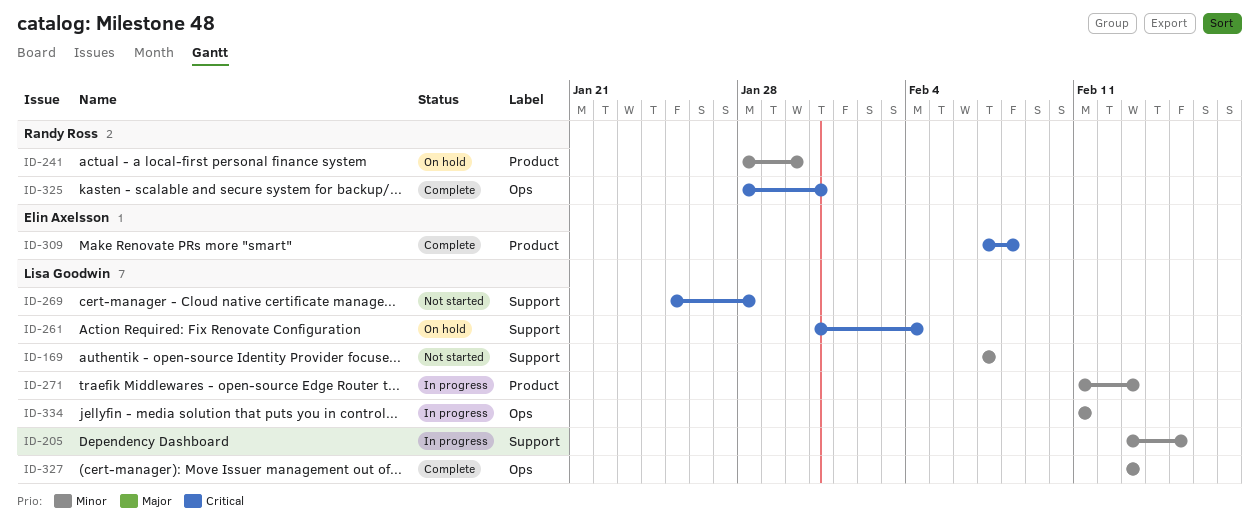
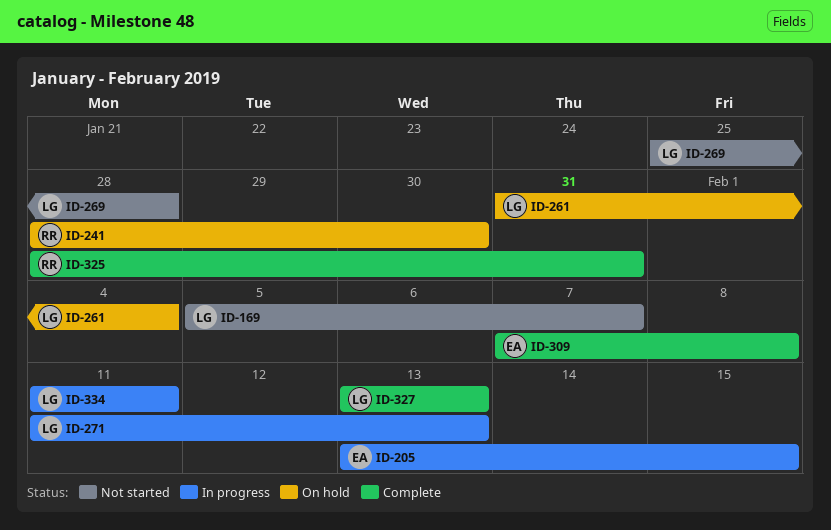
ID-169, start: Feb 7 -> Feb 5
ID-205, owner: Lisa Goodwin -> Elin Axelsson

